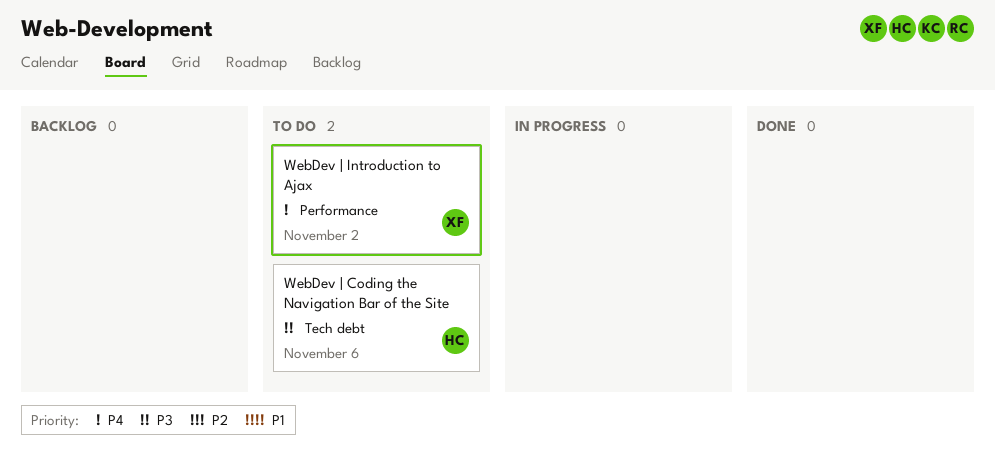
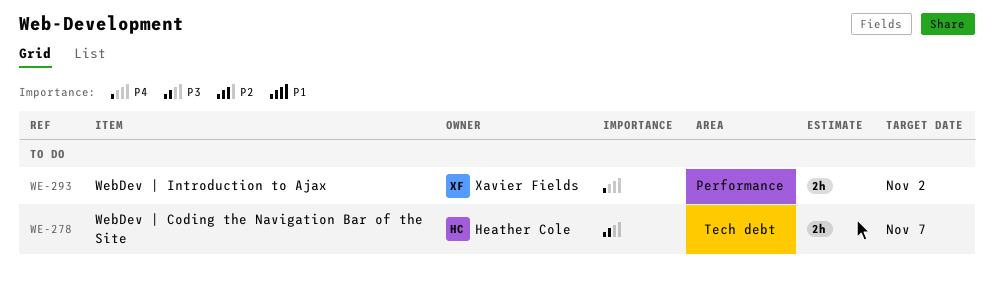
WebDev | Coding the Navigation Bar of the Site, due: Nov 6 -> Nov 7

